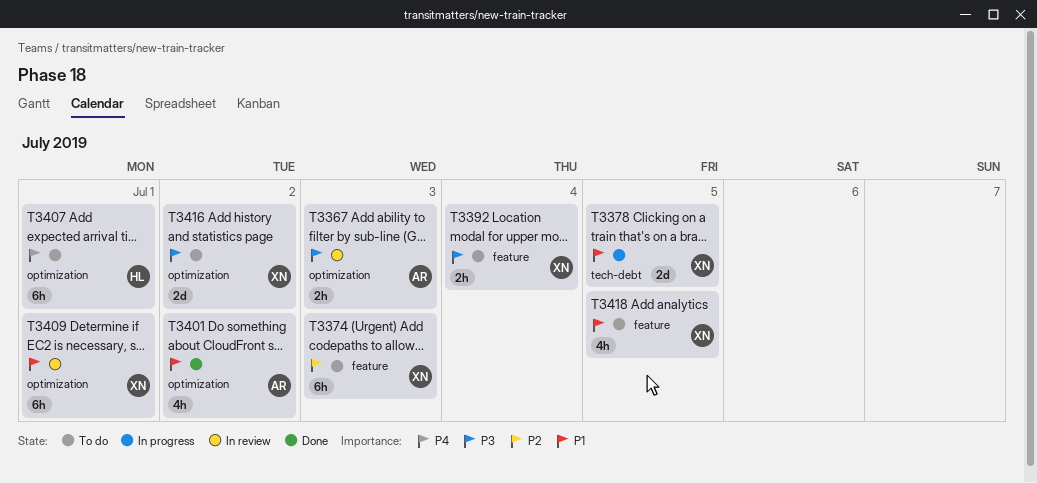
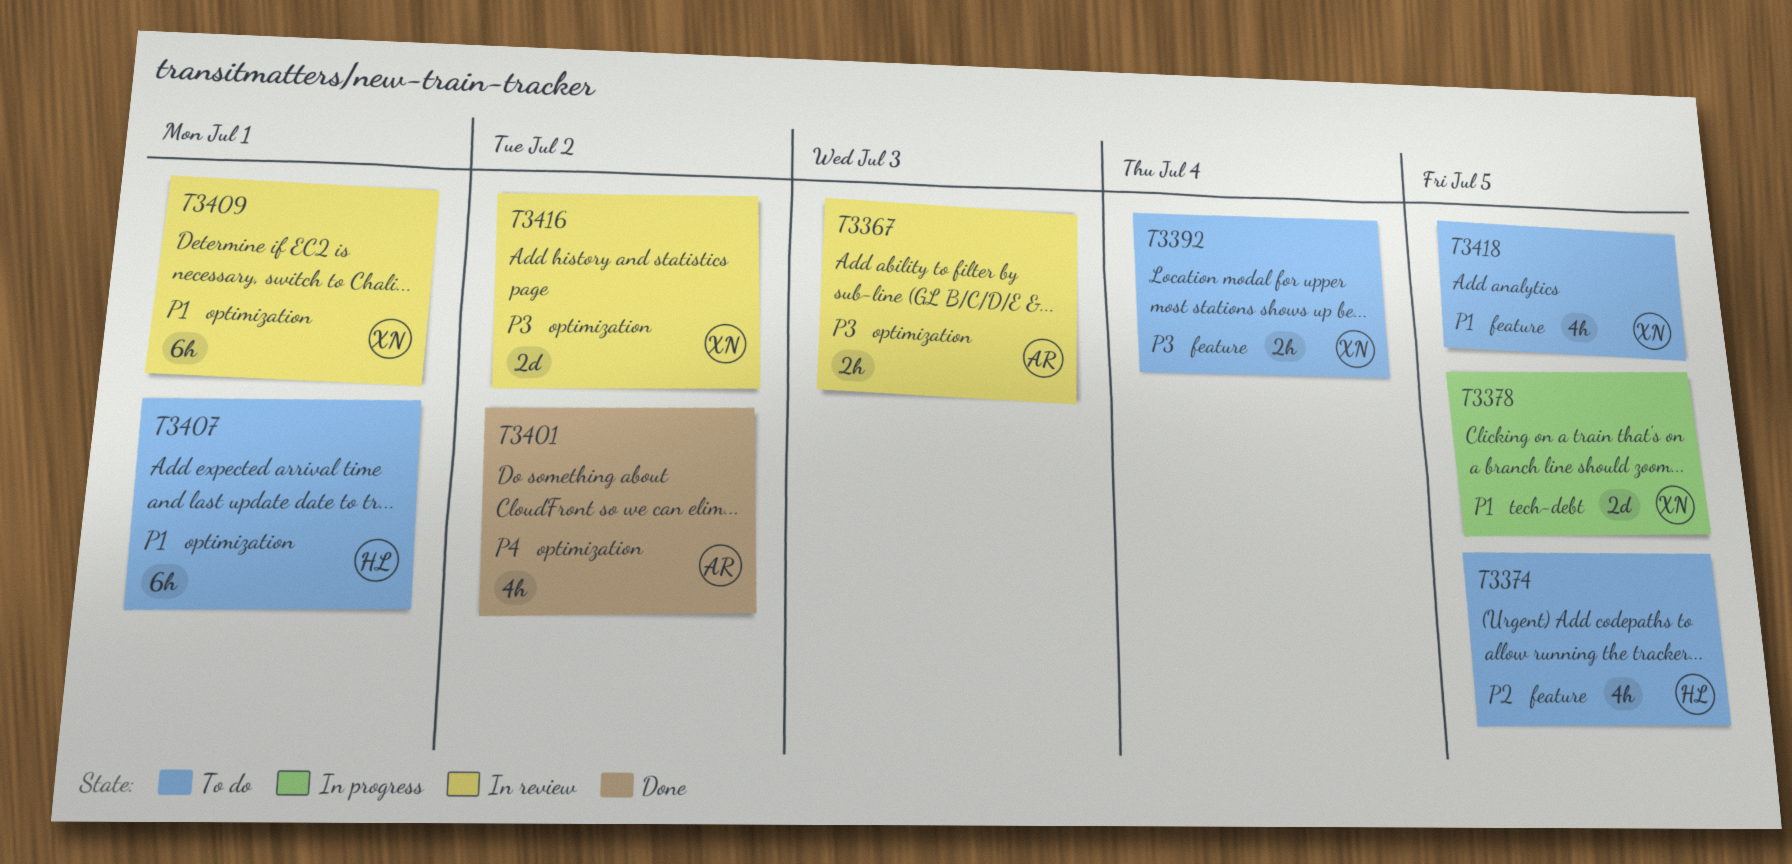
T3374, owner: XN -> HL
T3374, estimate: 6h -> 4h
T3374, due: Jul 3 -> Jul 5
T3401, priority: P1 -> P4
T3407, priority: P4 -> P1
T3416, status: To do -> In review

